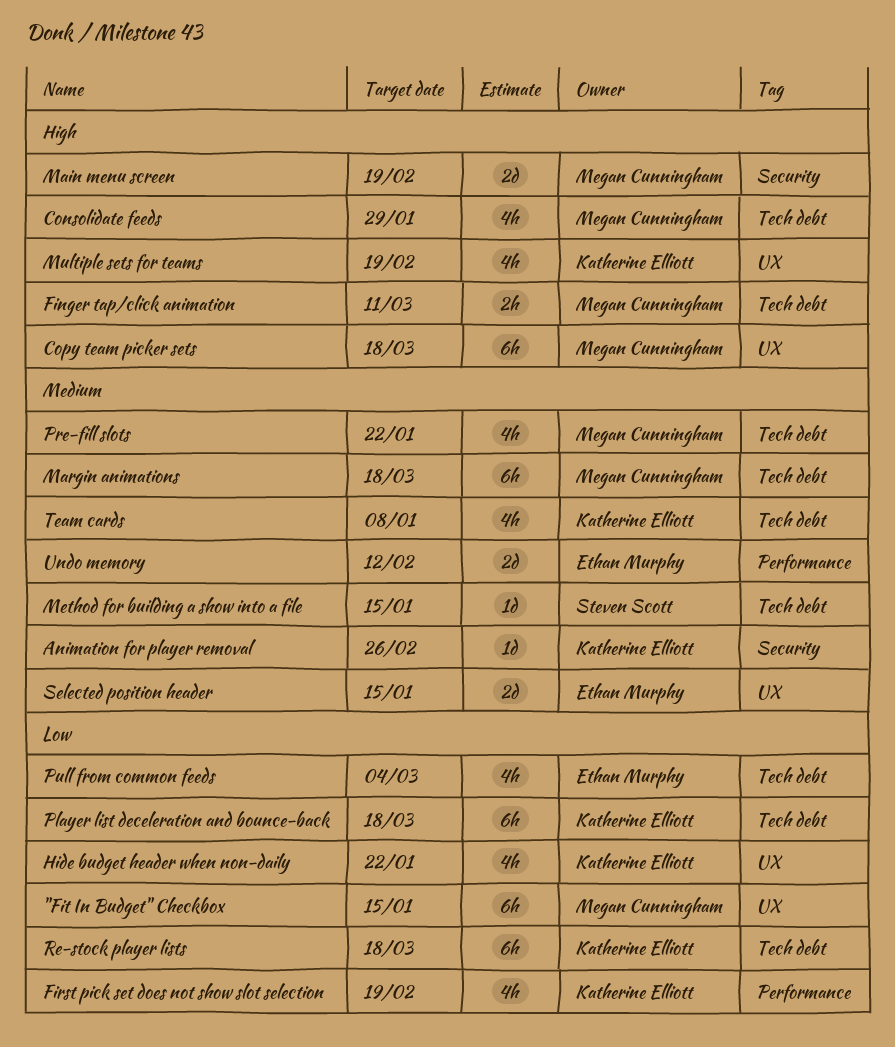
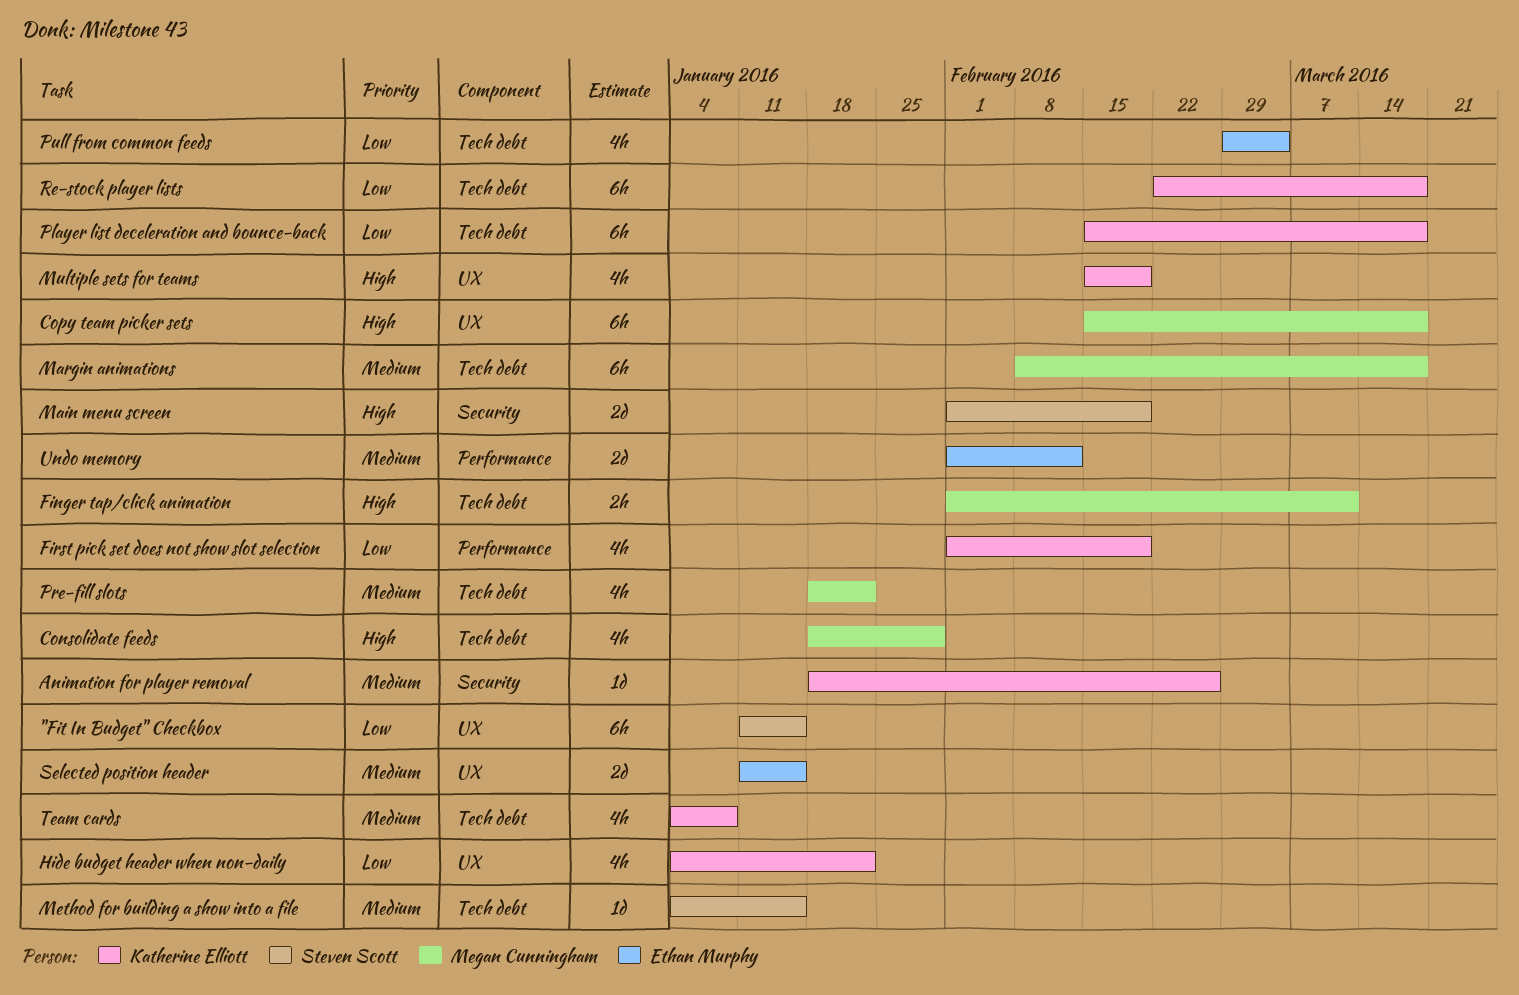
"Fit In Budget" Checkbox, owner: Megan Cunningham -> Steven Scott
Main menu screen, owner: Megan Cunningham -> Steven Scott

